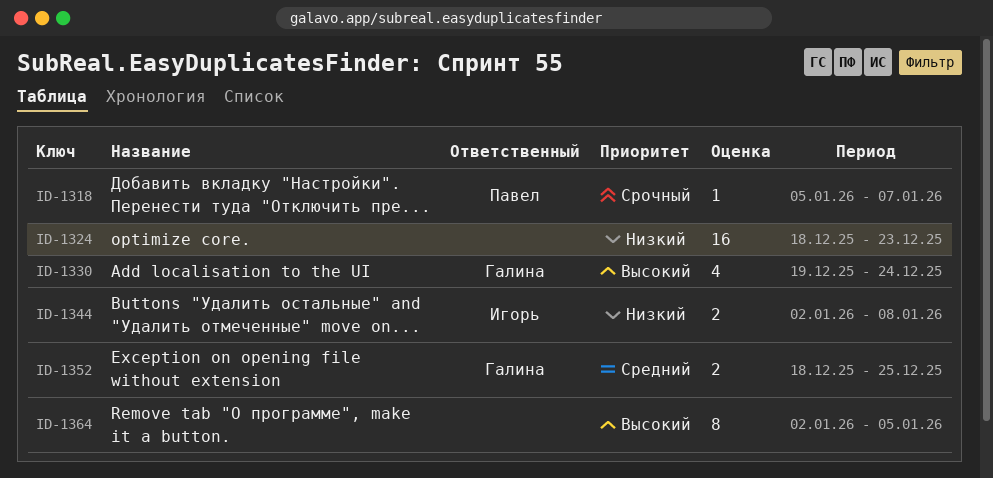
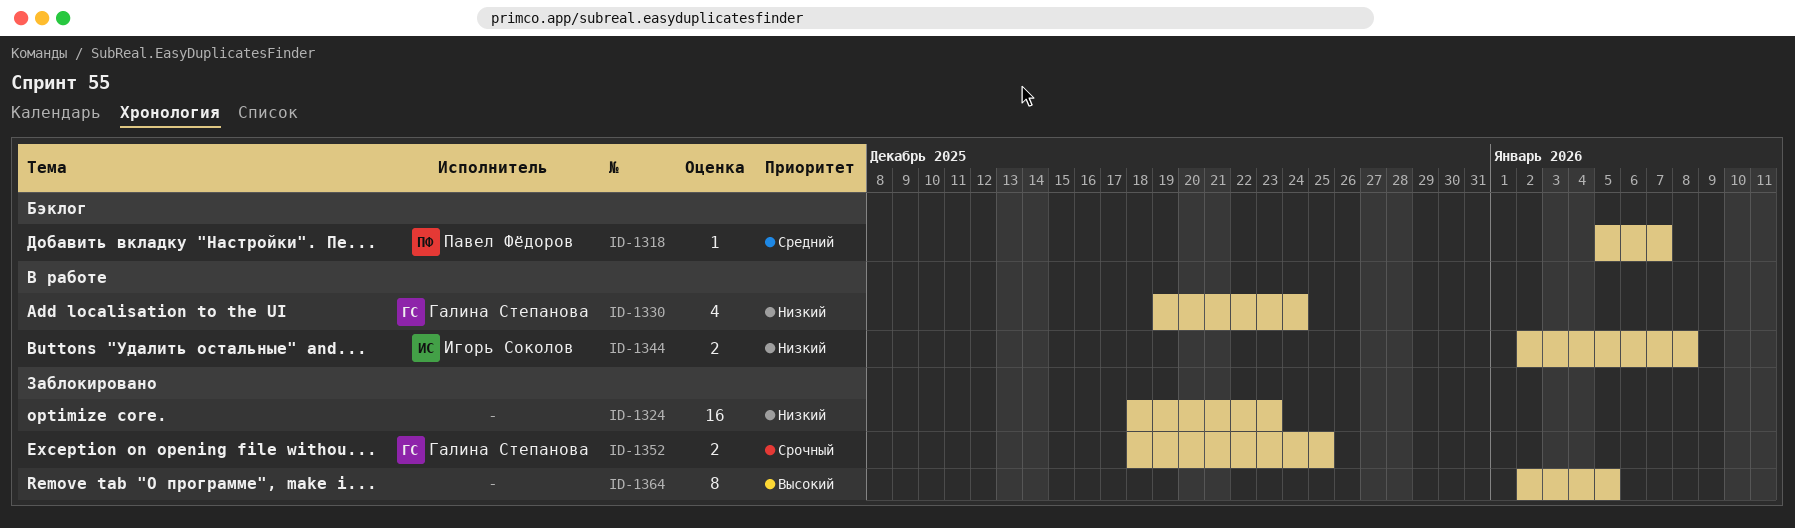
ID-1318, priority: Срочный -> Средний
ID-1330, priority: Высокий -> Низкий
ID-1352, priority: Средний -> Срочный

